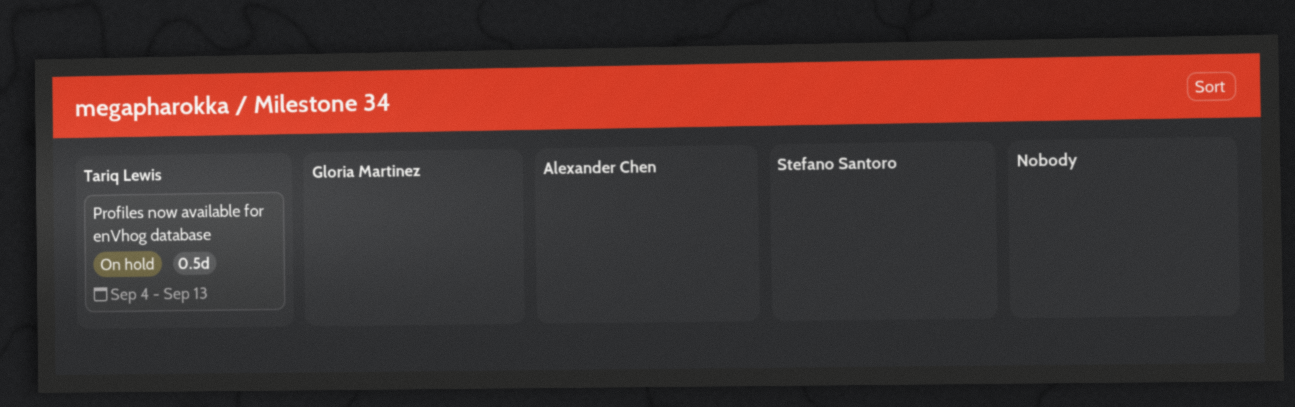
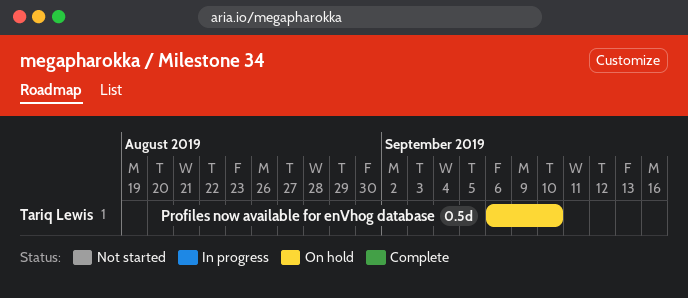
Profiles now available for enVhog database, start: Sep 4 -> Sep 6
Profiles now available for enVhog database, due: Sep 13 -> Sep 10

